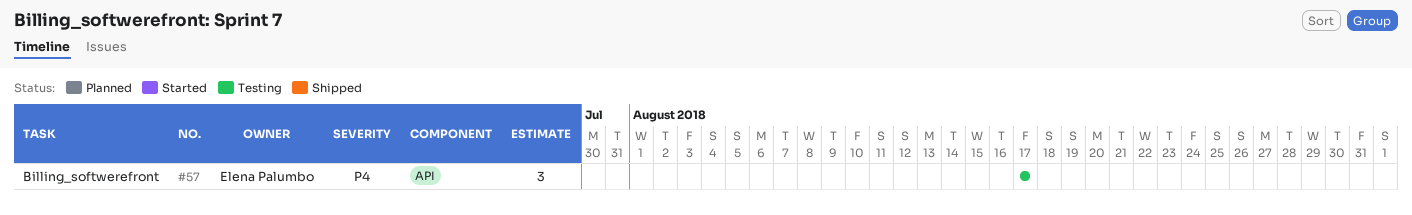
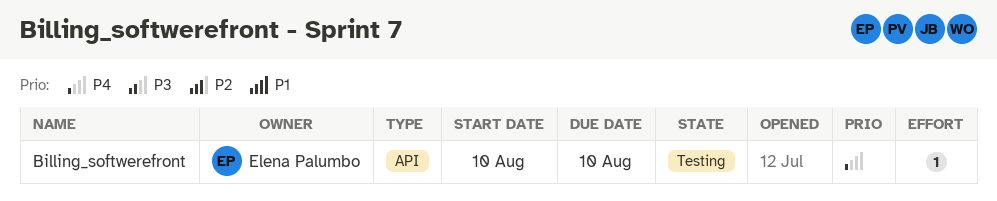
Billing_softwerefront, estimate: 3 -> 1
Billing_softwerefront, start: Aug 17 -> Aug 10
Billing_softwerefront, due: Aug 17 -> Aug 10

